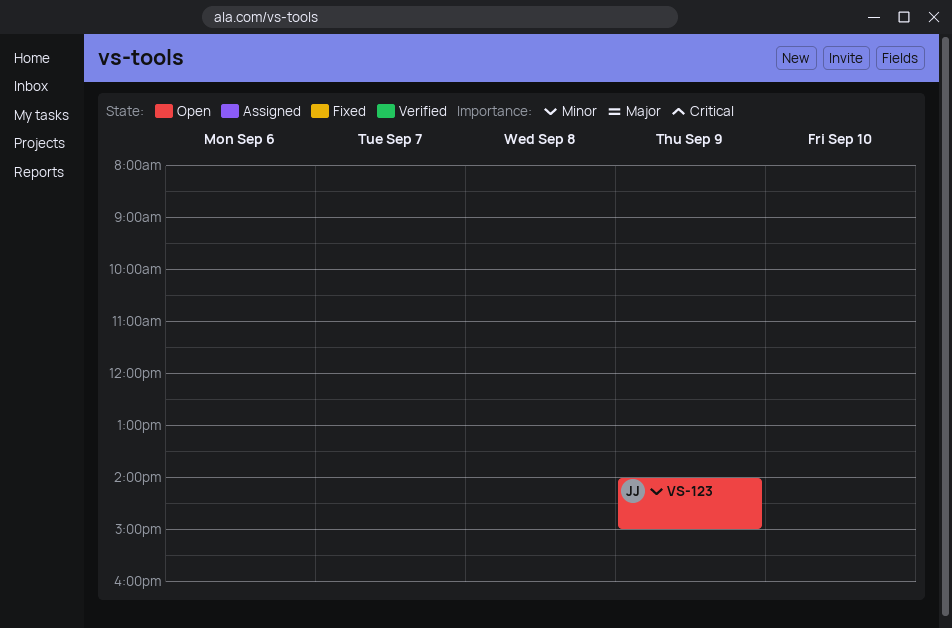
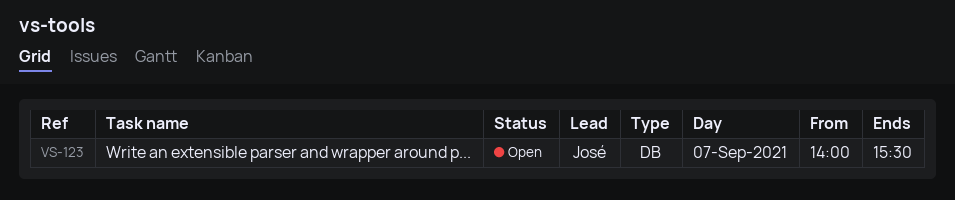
VS-123, day: Sep 9 -> Sep 7
VS-123, ends: 15:00 -> 15:30

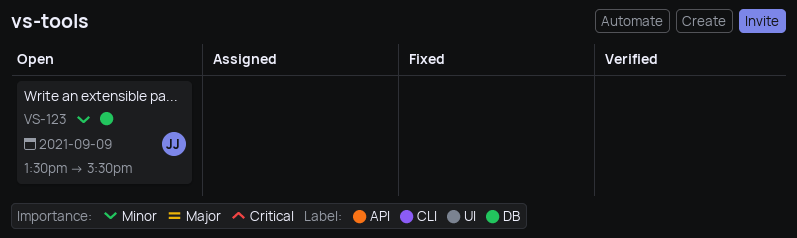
VS-123, day: Sep 7 -> Sep 9
VS-123, begins: 14:00 -> 13:30

